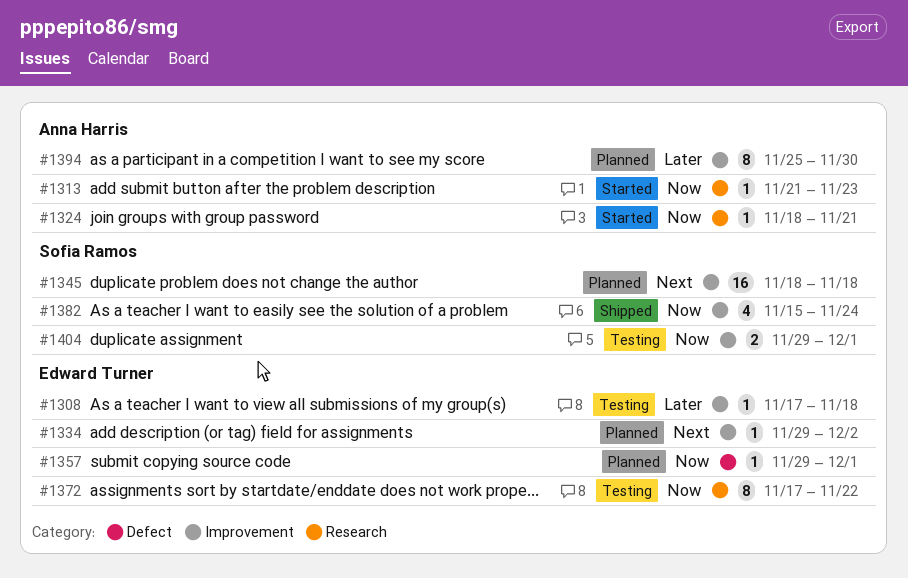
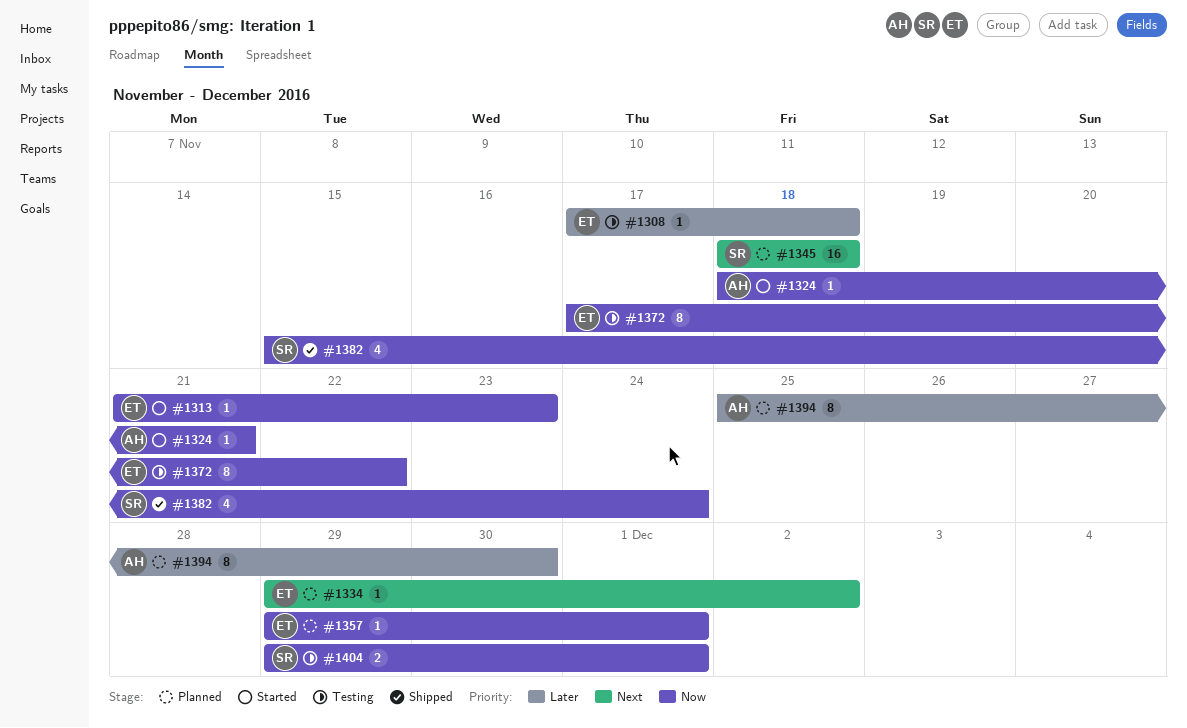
#1313, owner: Anna Harris -> Edward Turner

